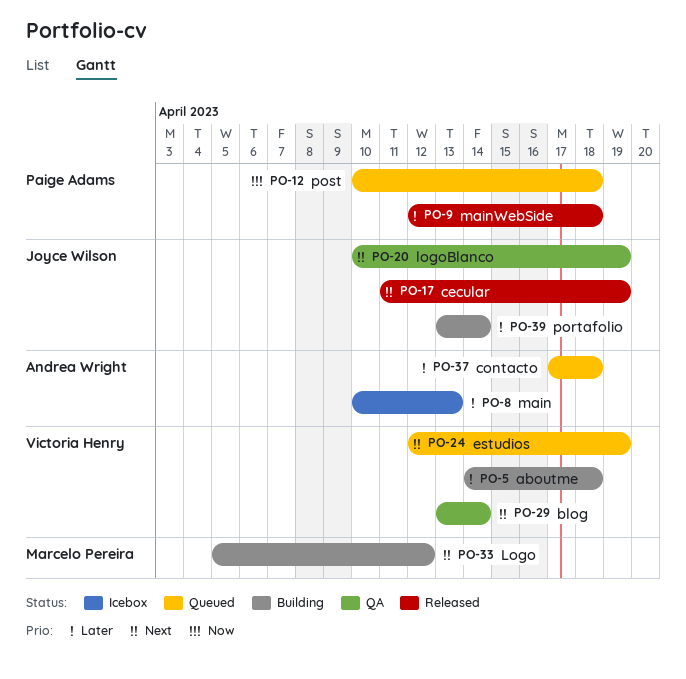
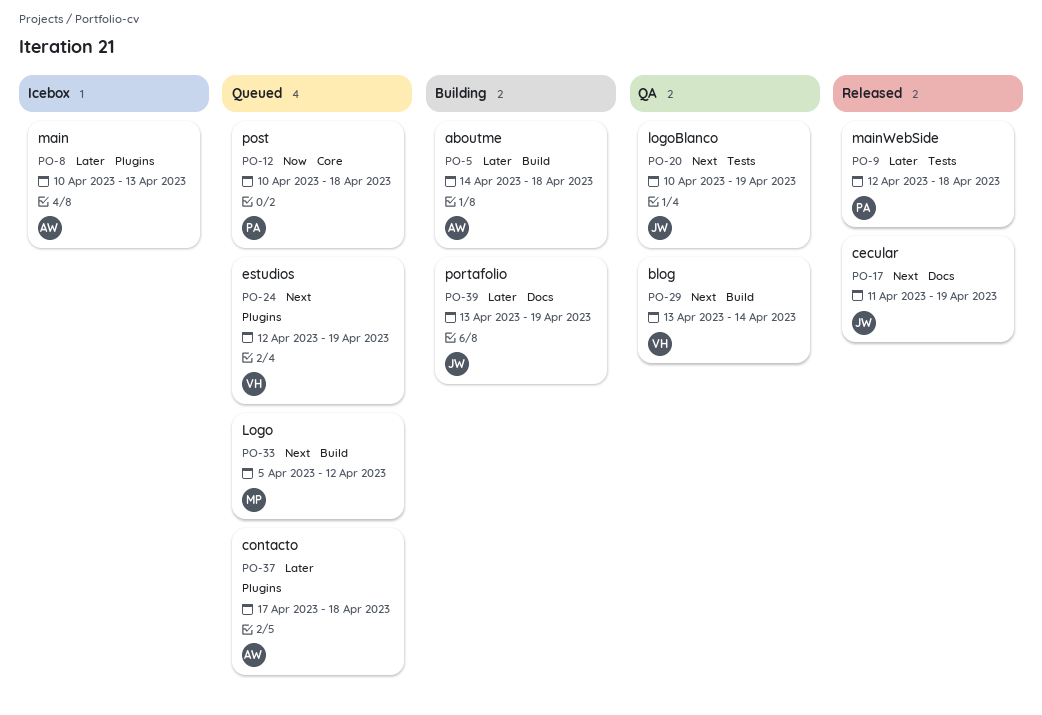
PO-5, owner: Victoria Henry -> Andrea Wright
PO-33, status: Building -> Queued
PO-39, due: Apr 14 -> Apr 19

